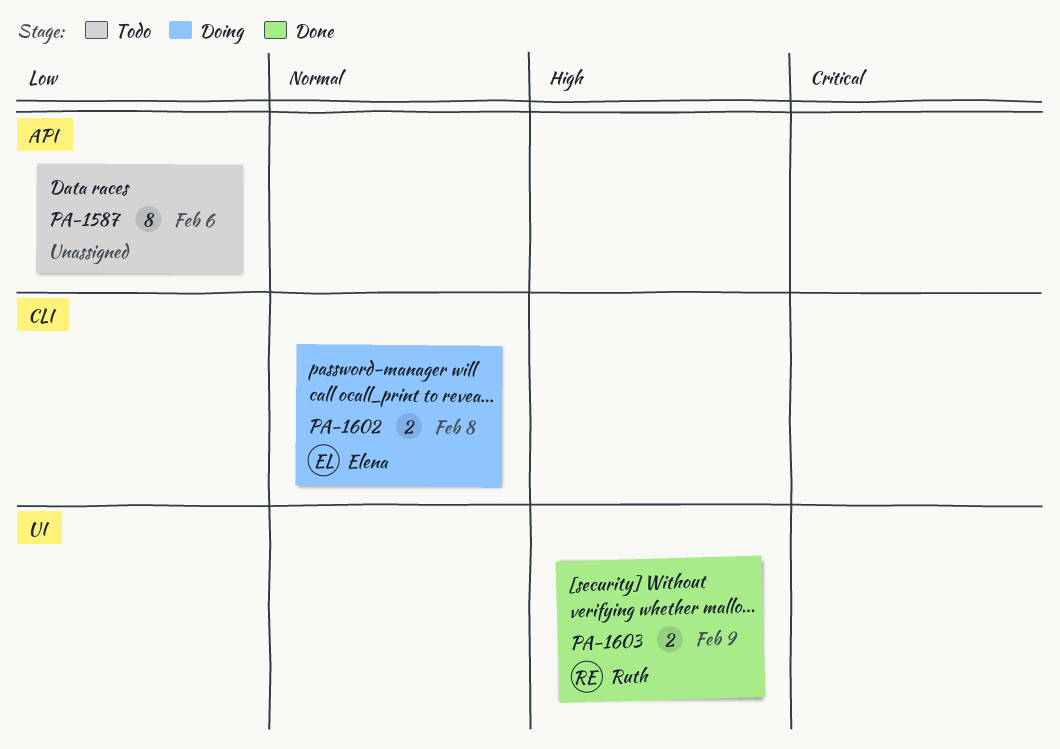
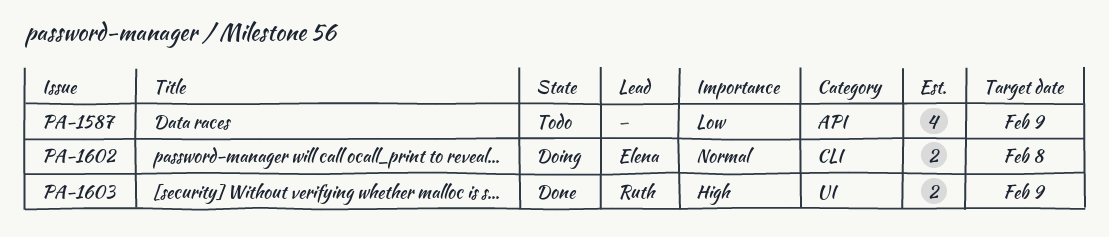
PA-1587, estimate: 8 -> 4
PA-1587, due: Feb 6 -> Feb 9

